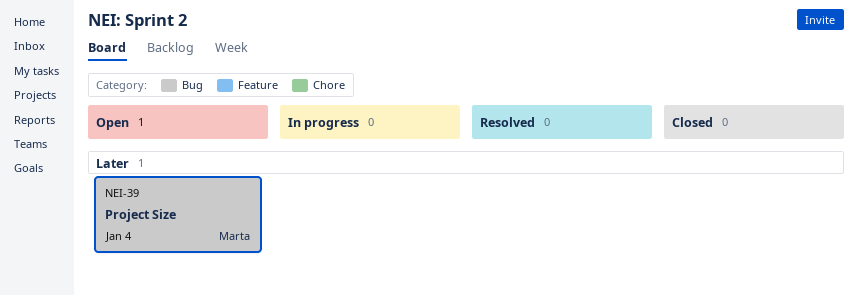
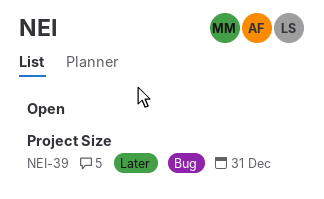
NEI-39, due: Jan 4 -> Dec 31

